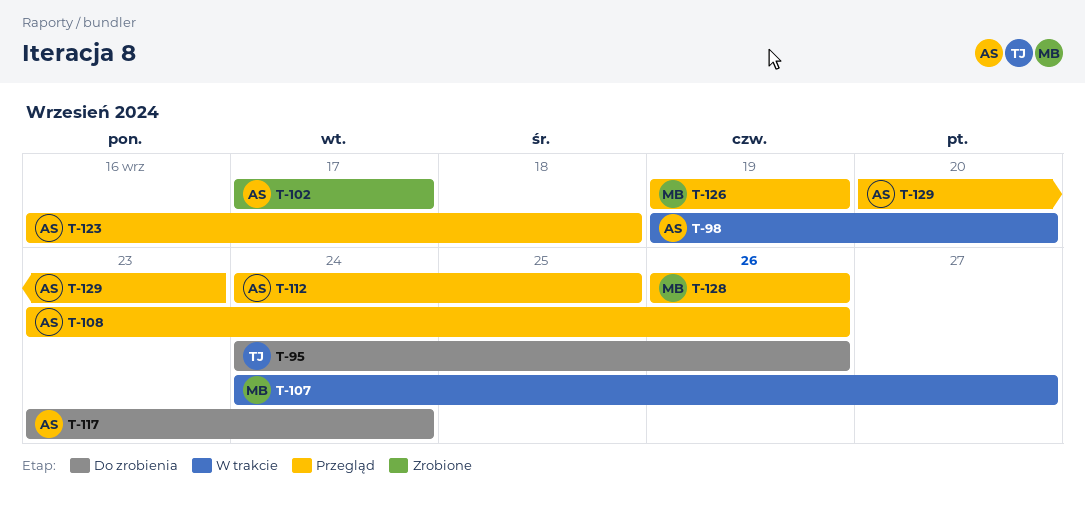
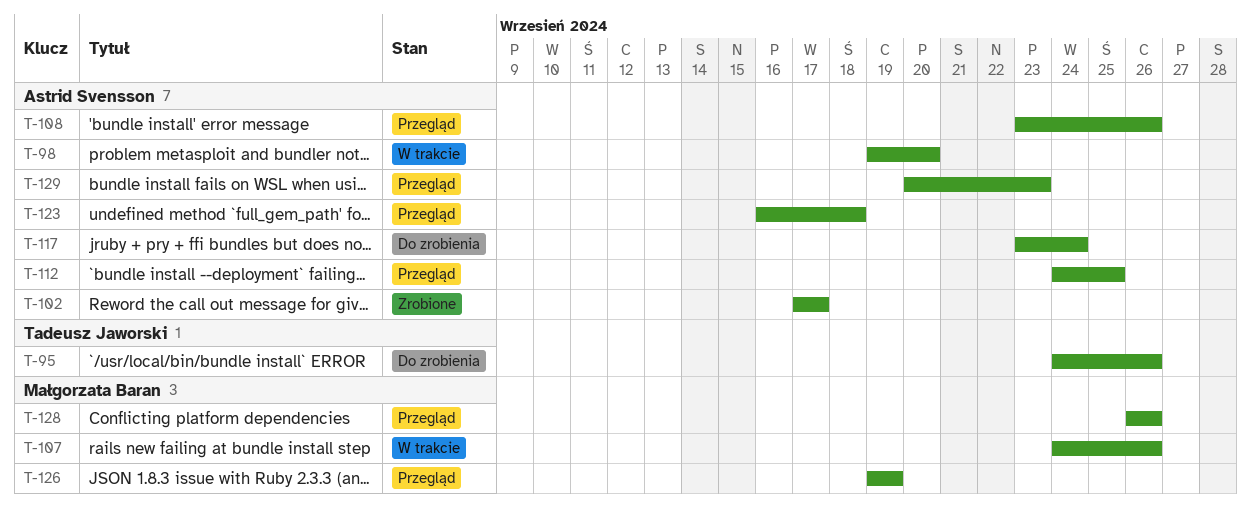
T-107, due: Sep 27 -> Sep 26

